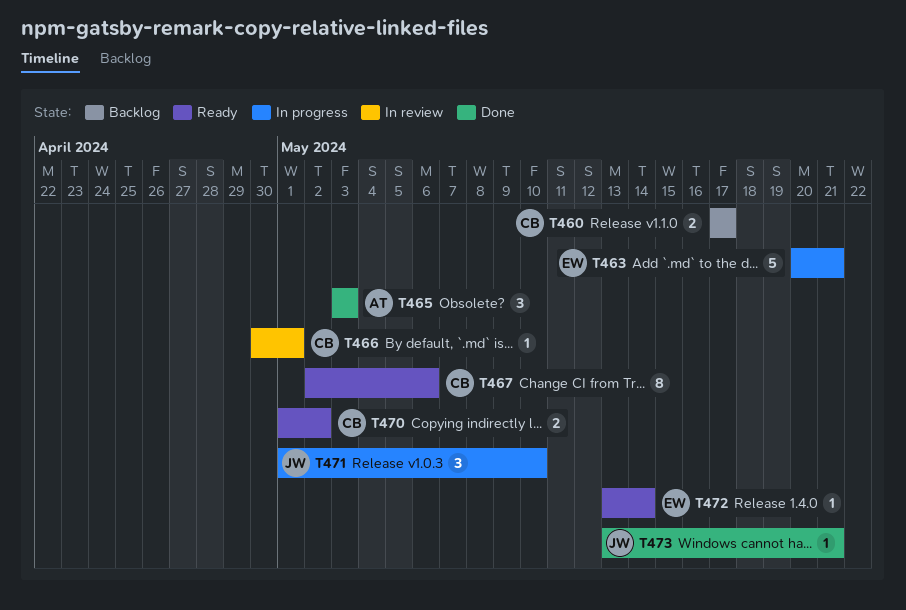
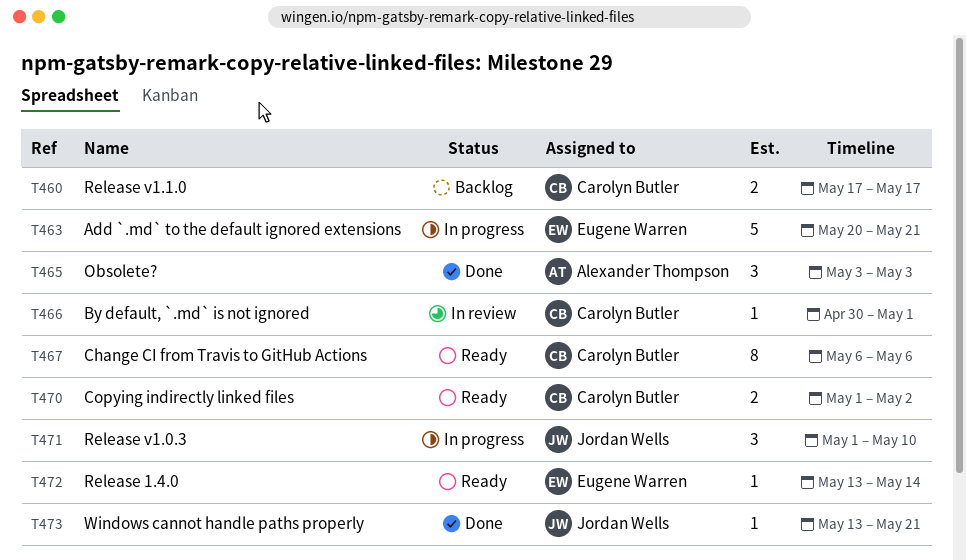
T467, start: May 2 -> May 6

